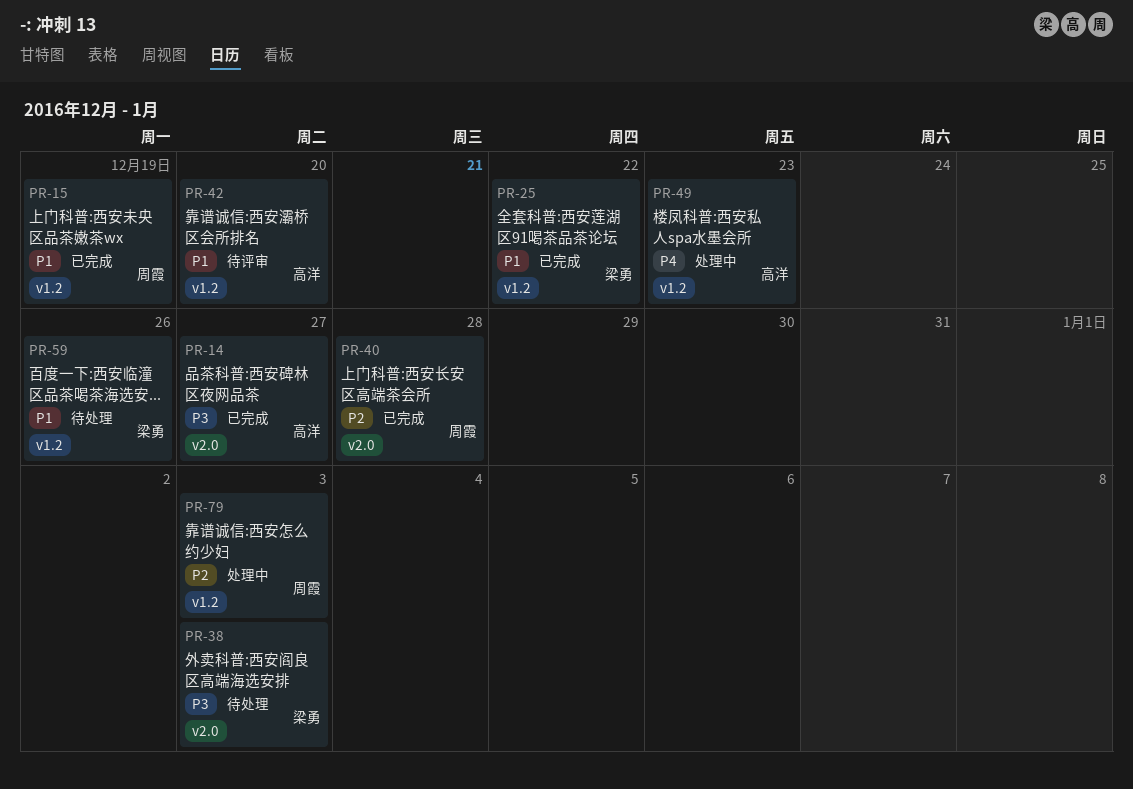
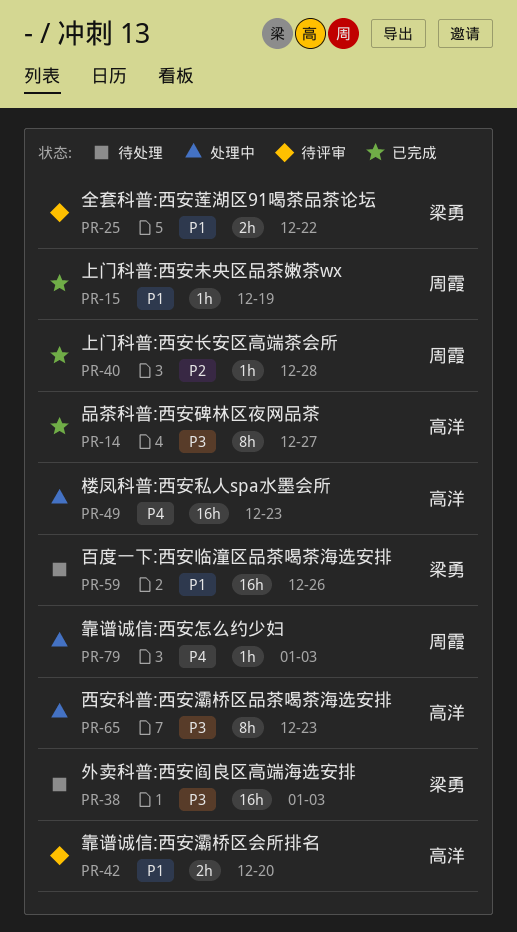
PR-25, status: 已完成 -> 待评审
PR-65: none -> present
PR-79, priority: P2 -> P4

